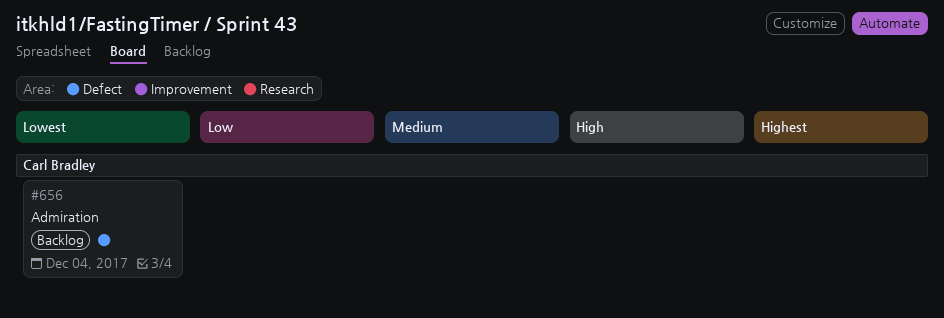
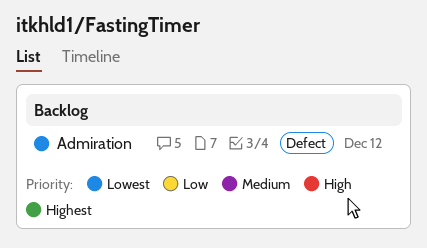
Admiration, due: Dec 4 -> Dec 12

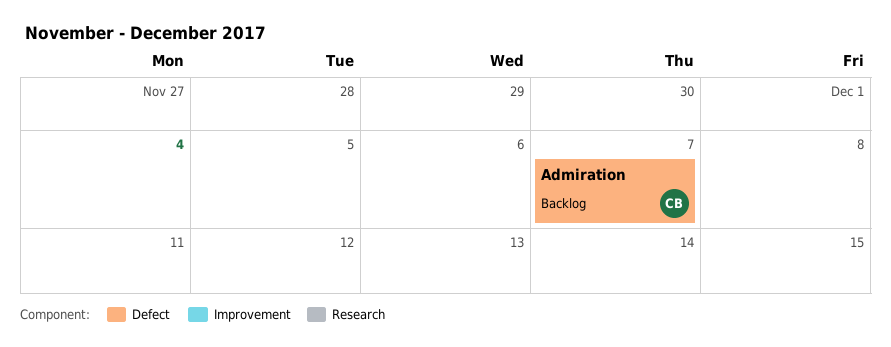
Admiration, due: Dec 12 -> Dec 7

